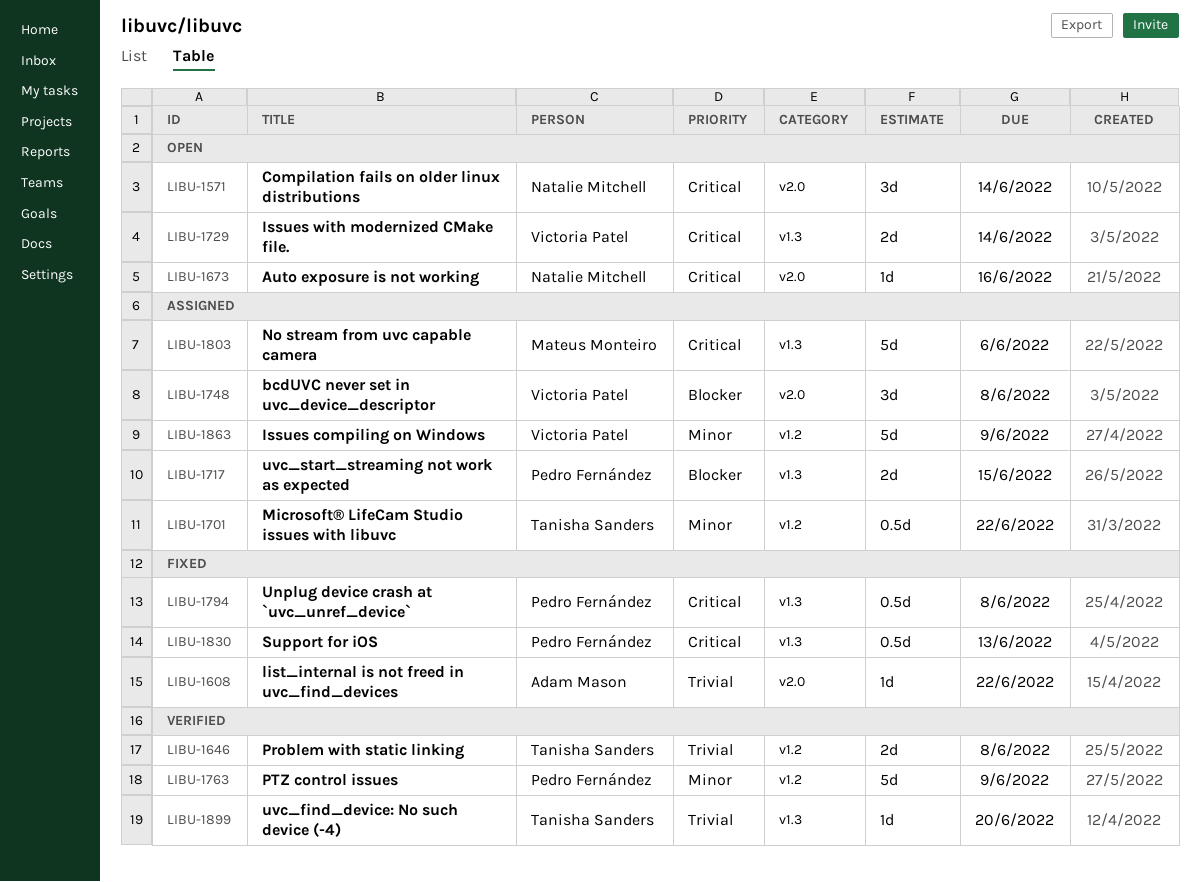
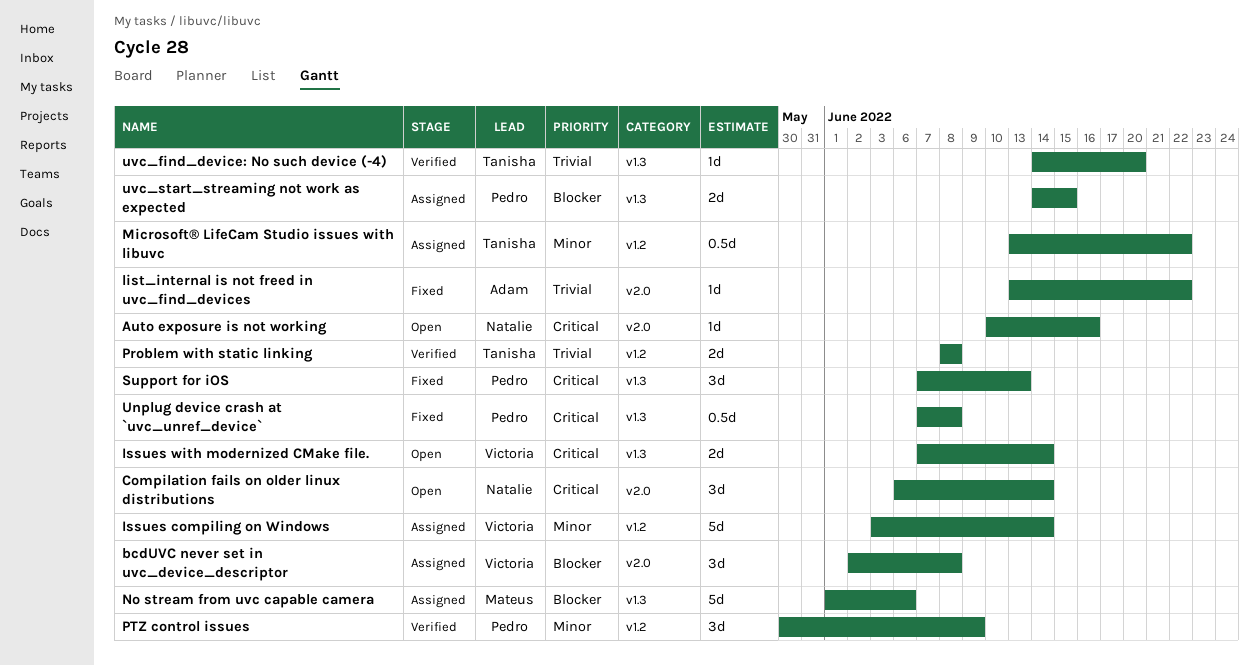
Issues compiling on Windows, due: Jun 9 -> Jun 14
No stream from uvc capable camera, priority: Critical -> Blocker
PTZ control issues, estimate: 5d -> 3d
Support for iOS, estimate: 0.5d -> 3d

